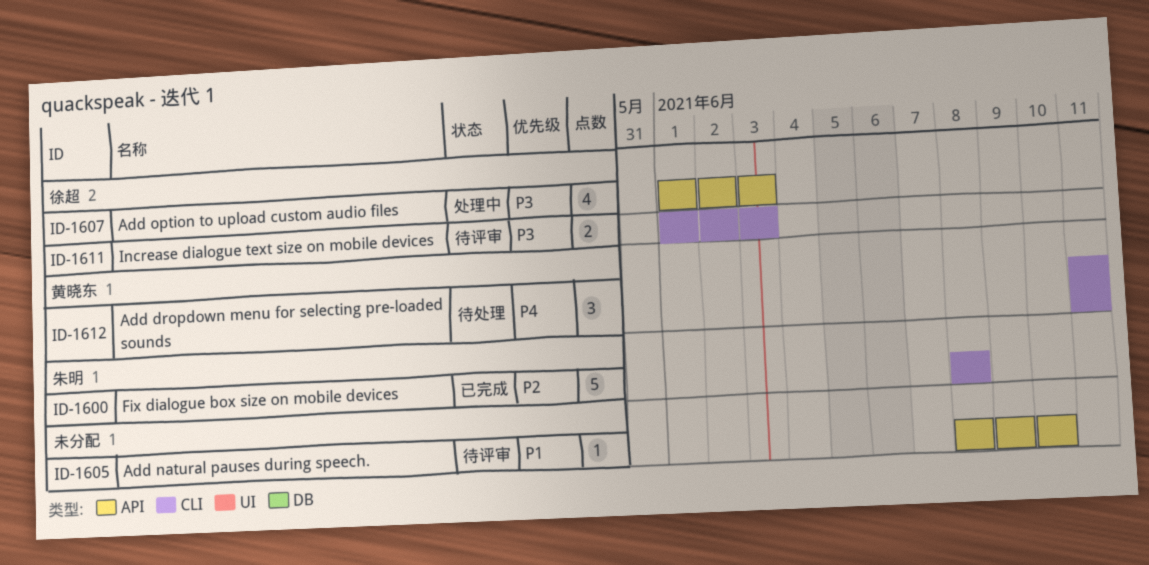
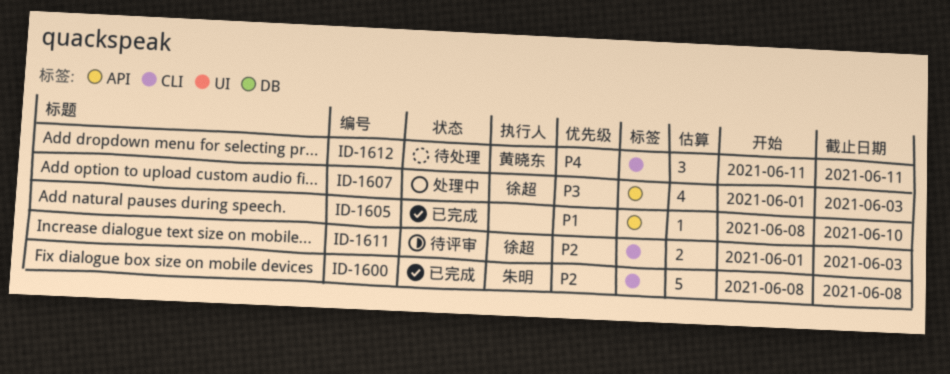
ID-1605, status: 待评审 -> 已完成
ID-1611, priority: P3 -> P2

